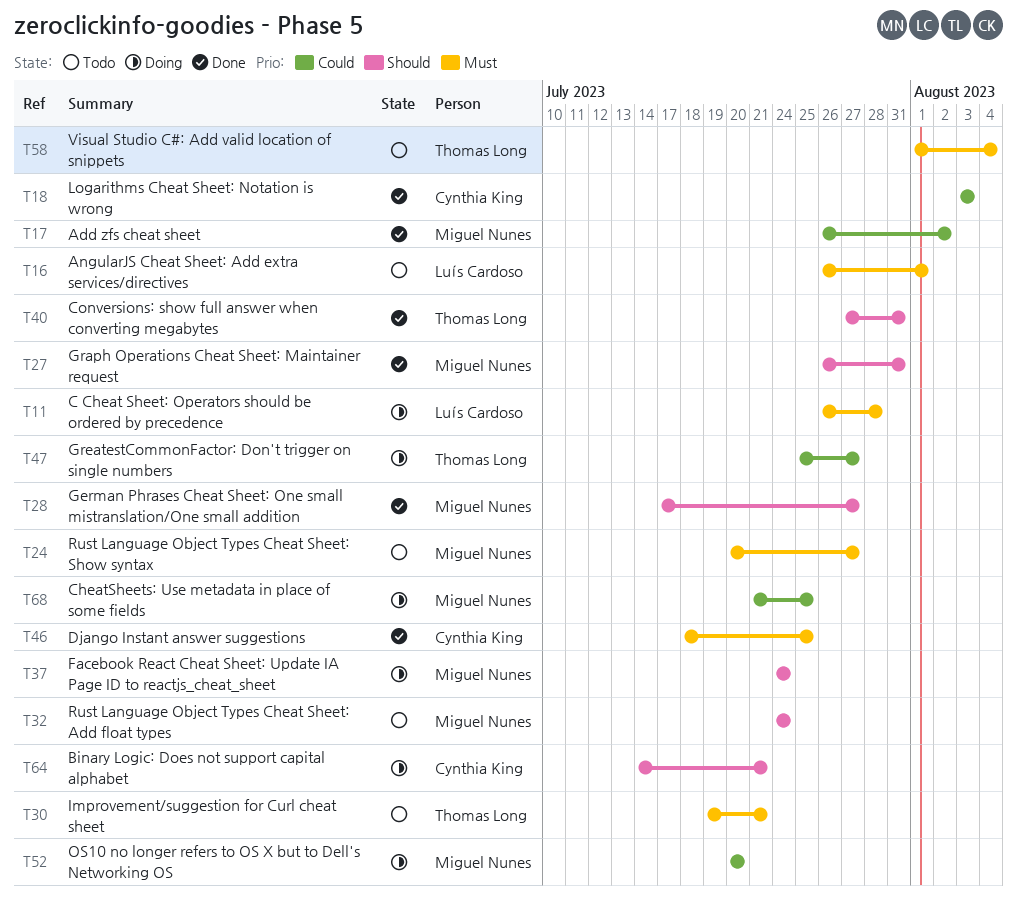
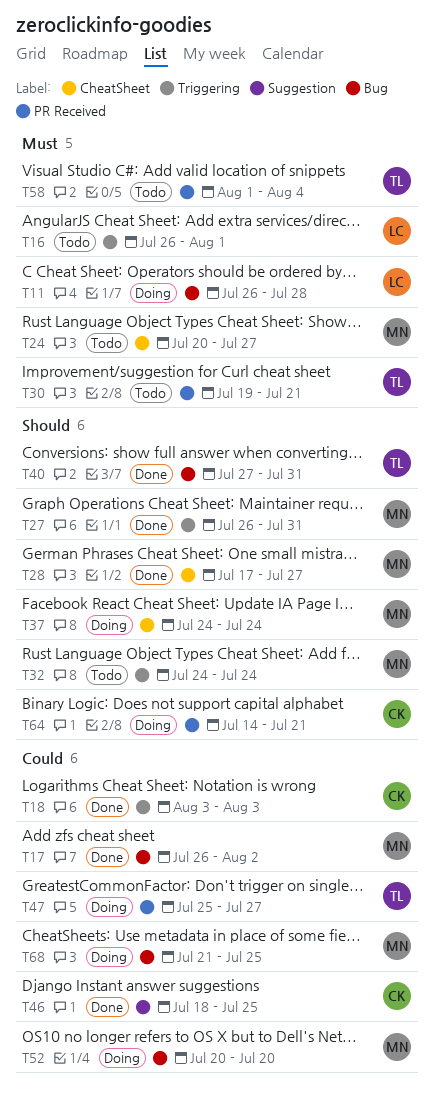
T46, priority: Must -> Could

